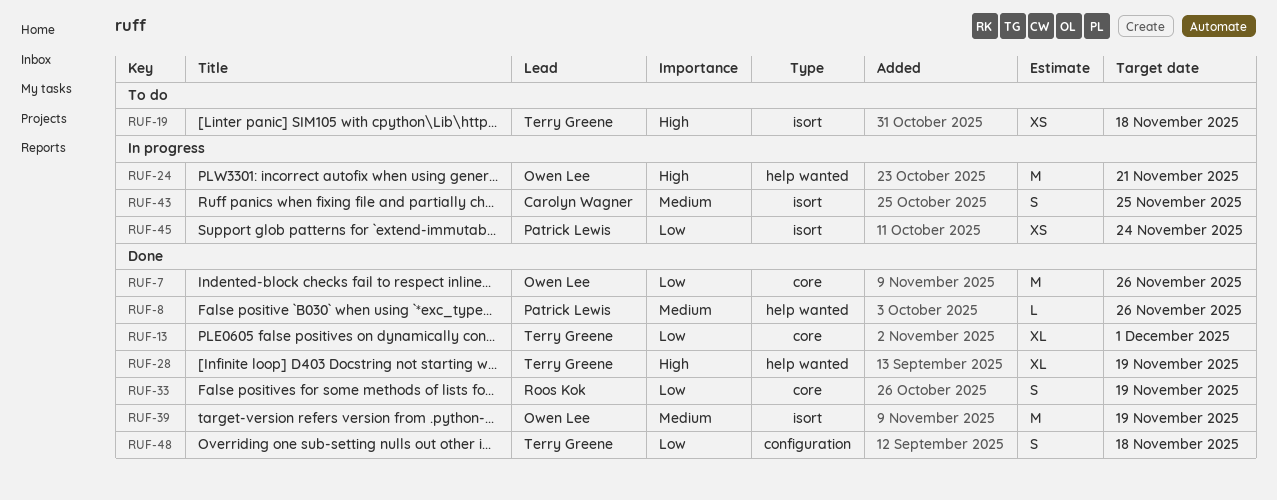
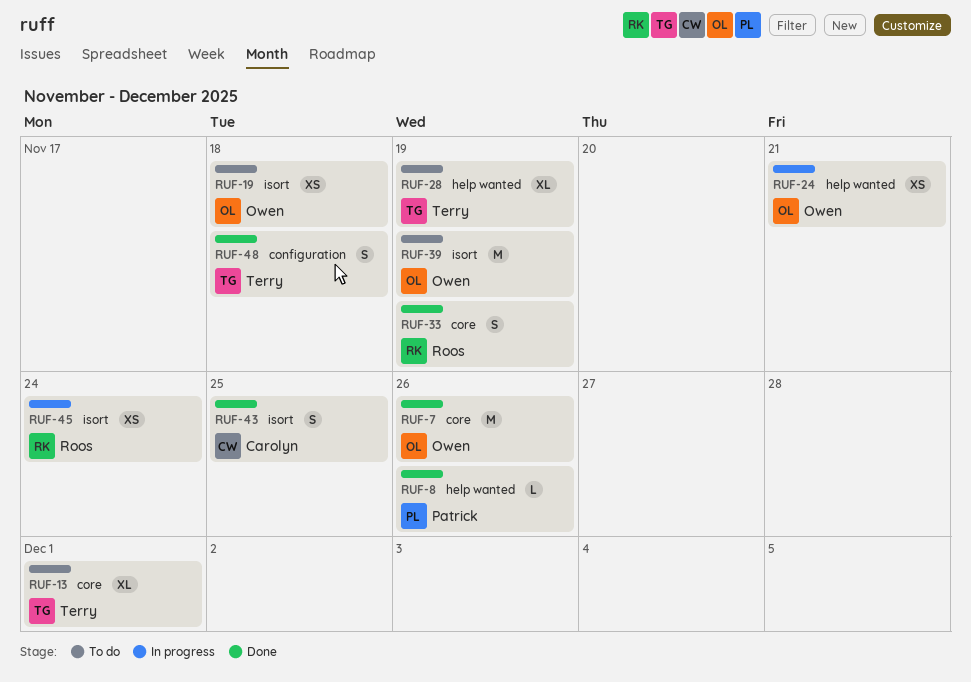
RUF-13, status: Done -> To do
RUF-19, owner: Terry Greene -> Owen Lee
RUF-24, estimate: M -> XS
RUF-28, status: Done -> To do
RUF-39, status: Done -> To do
RUF-43, status: In progress -> Done
RUF-45, owner: Patrick Lewis -> Roos Kok

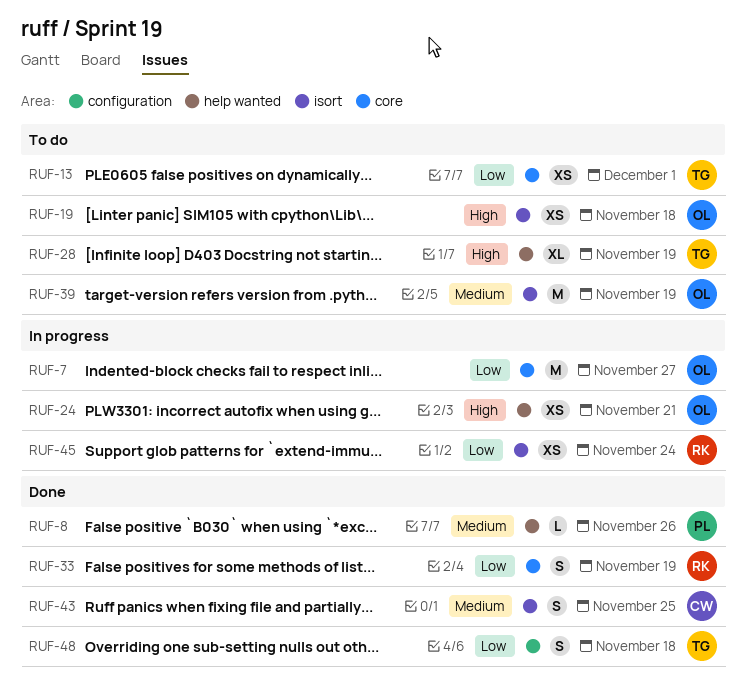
RUF-7, status: Done -> In progress
RUF-7, due: Nov 26 -> Nov 27
RUF-13, estimate: XL -> XS

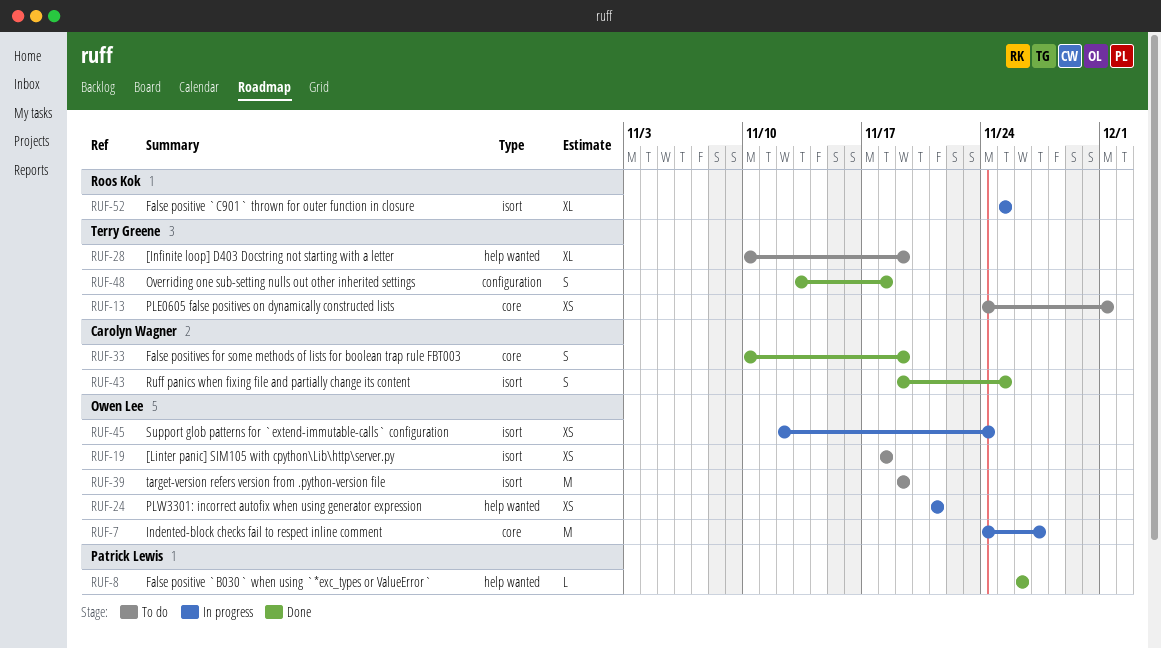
RUF-33, owner: Roos Kok -> Carolyn Wagner
RUF-45, owner: Roos Kok -> Owen Lee
RUF-52: none -> present

